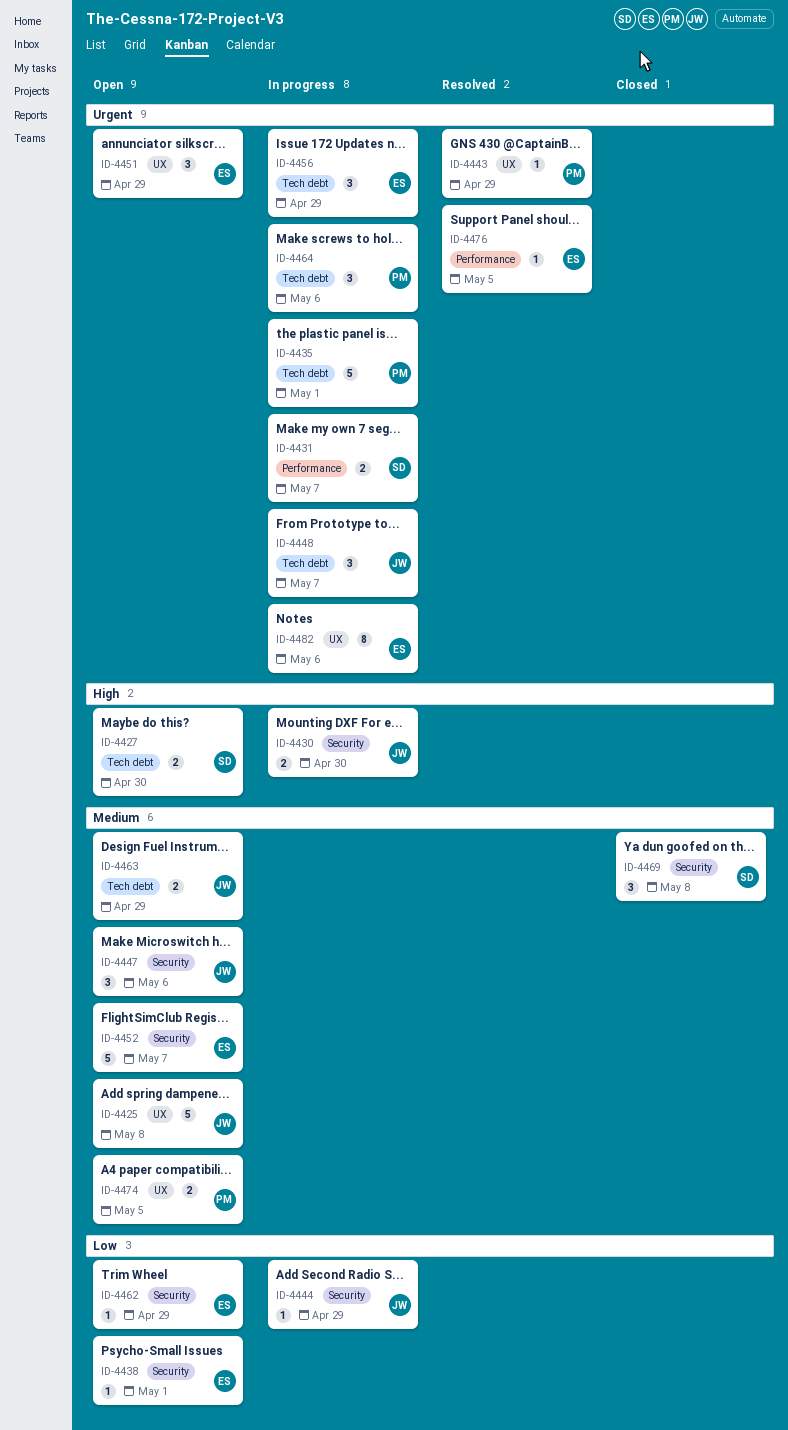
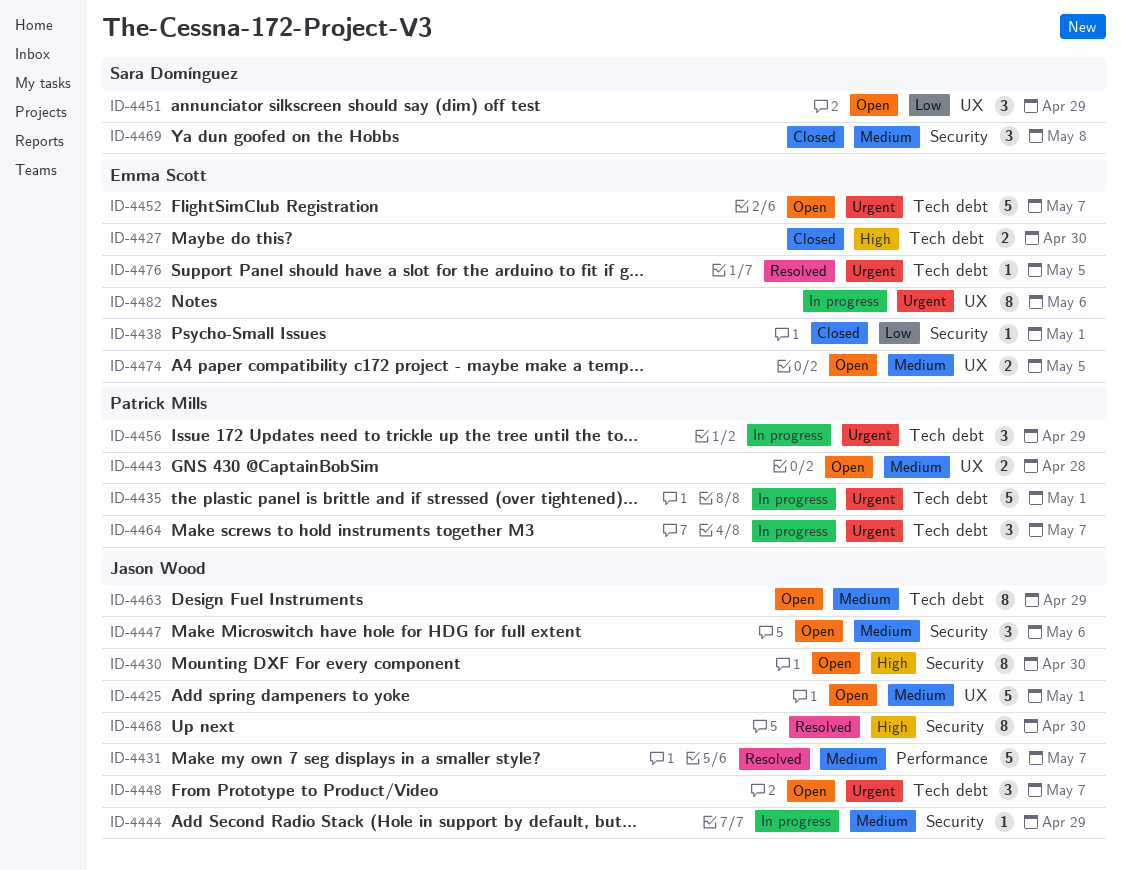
ID-4425, due: May 8 -> May 1
ID-4427, status: Open -> Closed
ID-4427, owner: Sara Domínguez -> Emma Scott
ID-4430, status: In progress -> Open
ID-4430, estimate: 2 -> 8
ID-4431, status: In progress -> Resolved
ID-4431, owner: Sara Domínguez -> Jason Wood
ID-4431, priority: Urgent -> Medium
ID-4431, estimate: 2 -> 5
ID-4438, status: Open -> Closed
ID-4443, status: Resolved -> Open
ID-4443, priority: Urgent -> Medium
ID-4443, estimate: 1 -> 2
ID-4443, due: Apr 29 -> Apr 28
ID-4444, priority: Low -> Medium
ID-4448, status: In progress -> Open
ID-4451, owner: Emma Scott -> Sara Domínguez
ID-4451, priority: Urgent -> Low
ID-4452, priority: Medium -> Urgent
ID-4452, label: Security -> Tech debt
ID-4456, owner: Emma Scott -> Patrick Mills
ID-4462: present -> none
ID-4463, estimate: 2 -> 8
ID-4464, due: May 6 -> May 7
ID-4468: none -> present
ID-4474, owner: Patrick Mills -> Emma Scott
ID-4476, label: Performance -> Tech debt

